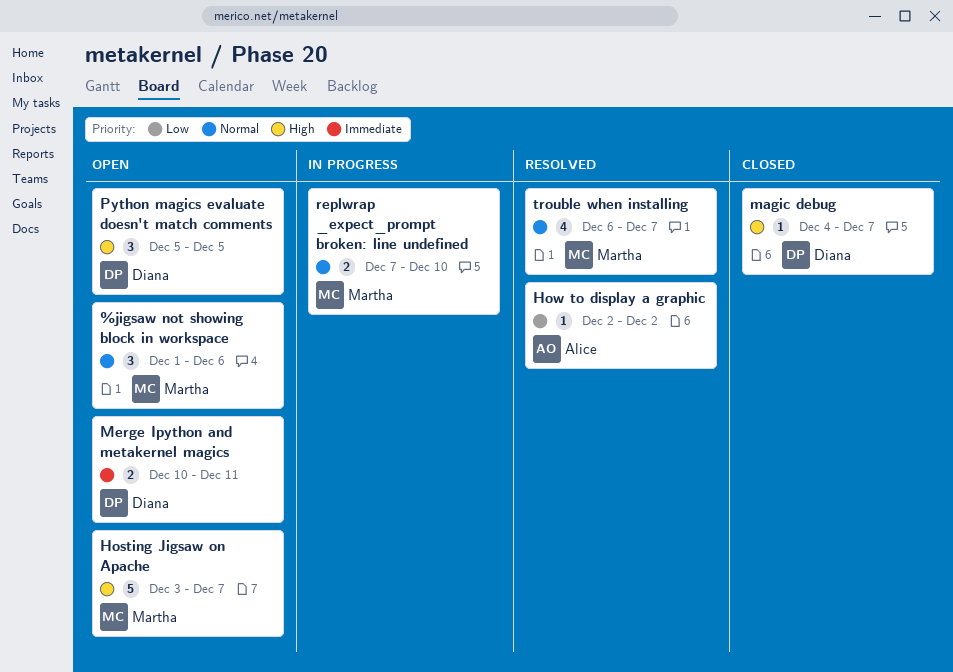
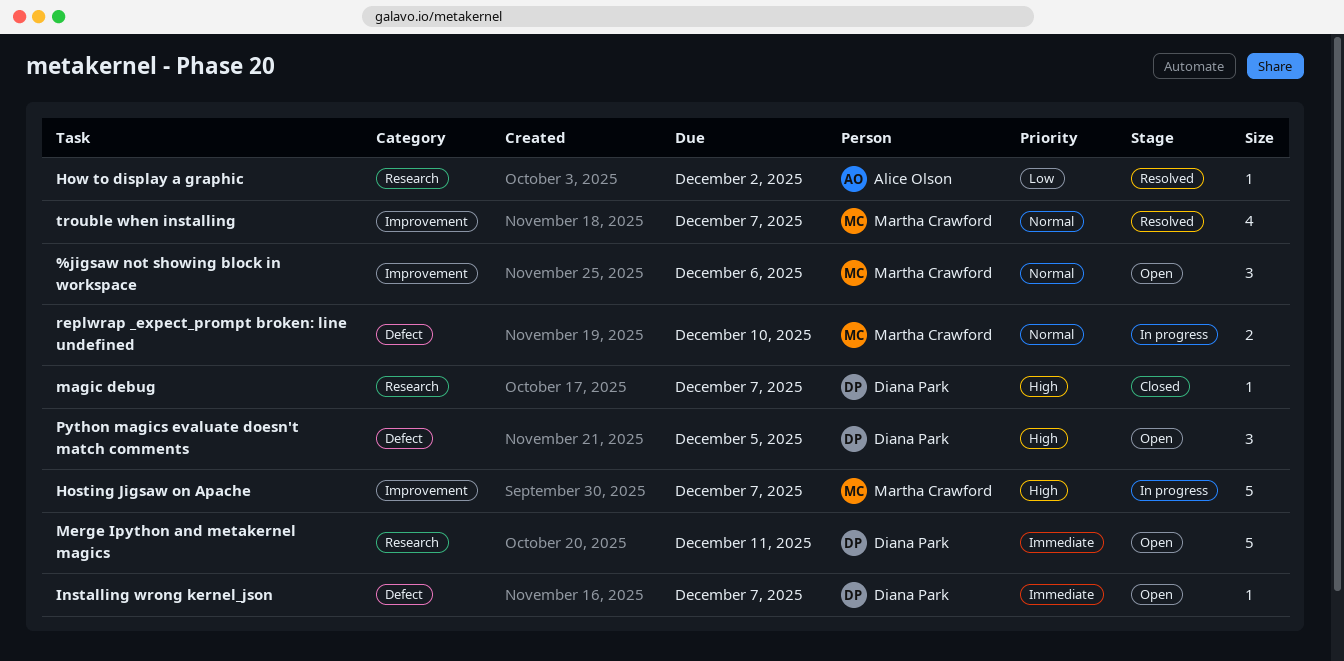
Hosting Jigsaw on Apache, status: Open -> In progress
Installing wrong kernel_json: none -> present
Merge Ipython and metakernel magics, estimate: 2 -> 5

